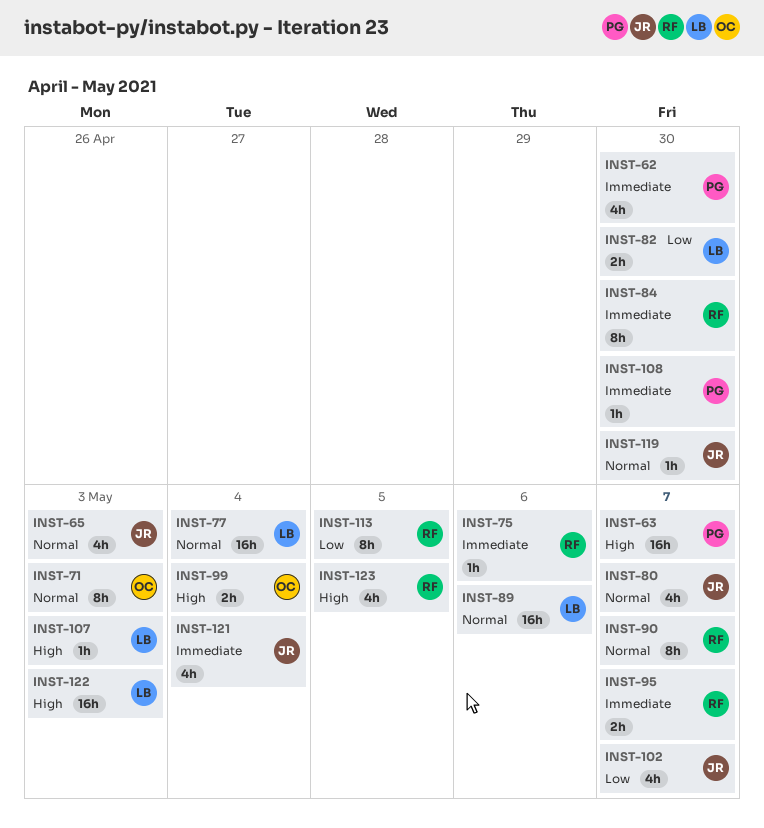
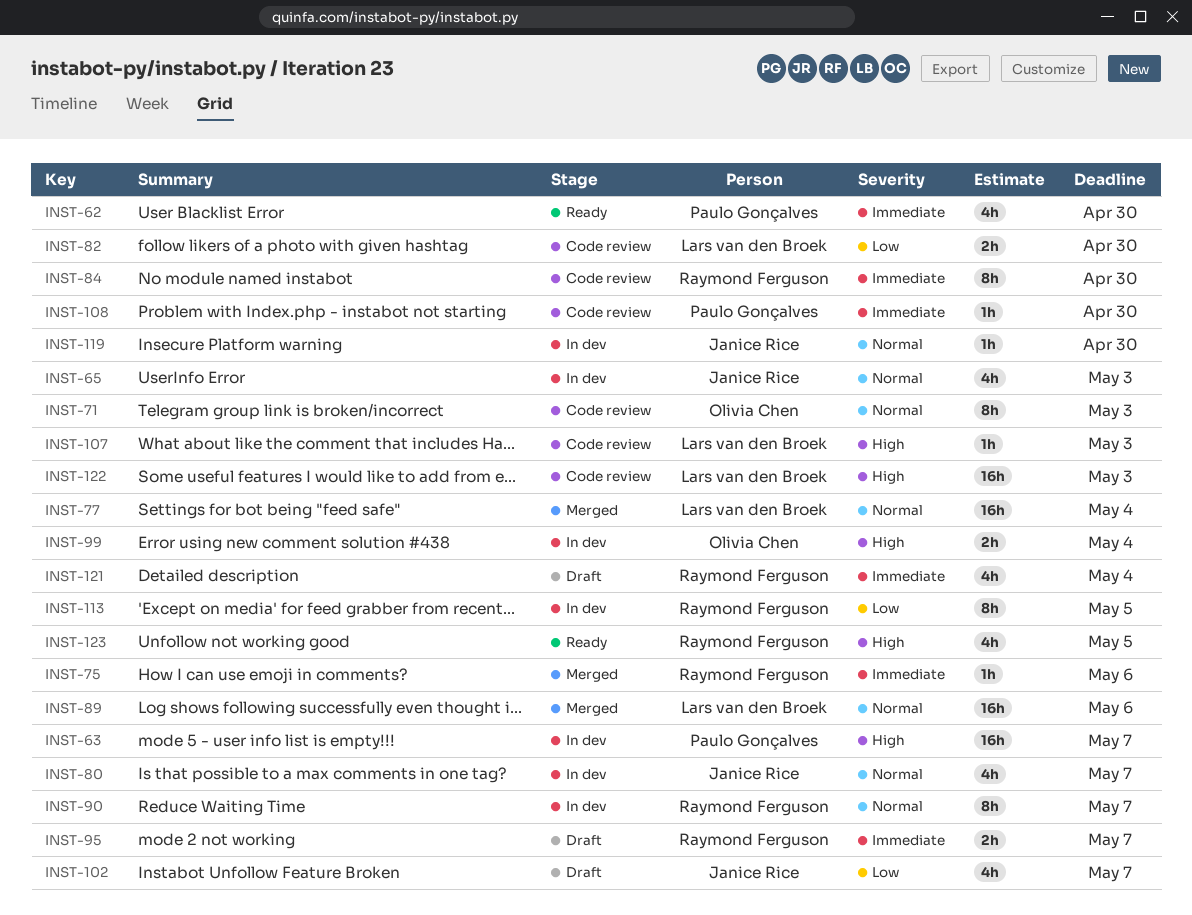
INST-121, owner: Janice Rice -> Raymond Ferguson

